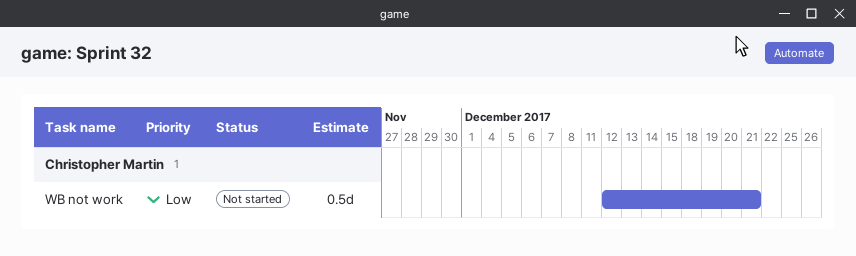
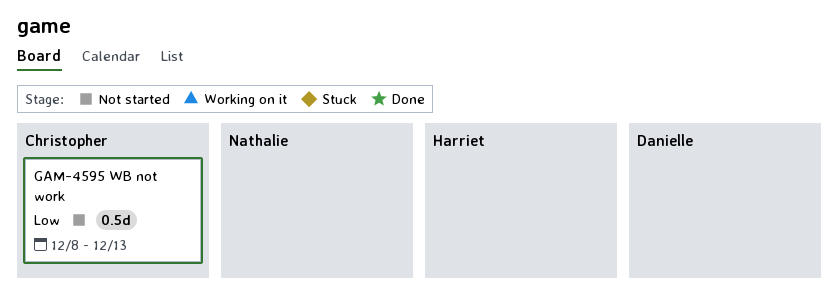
WB not work, start: Dec 12 -> Dec 8
WB not work, due: Dec 21 -> Dec 13

